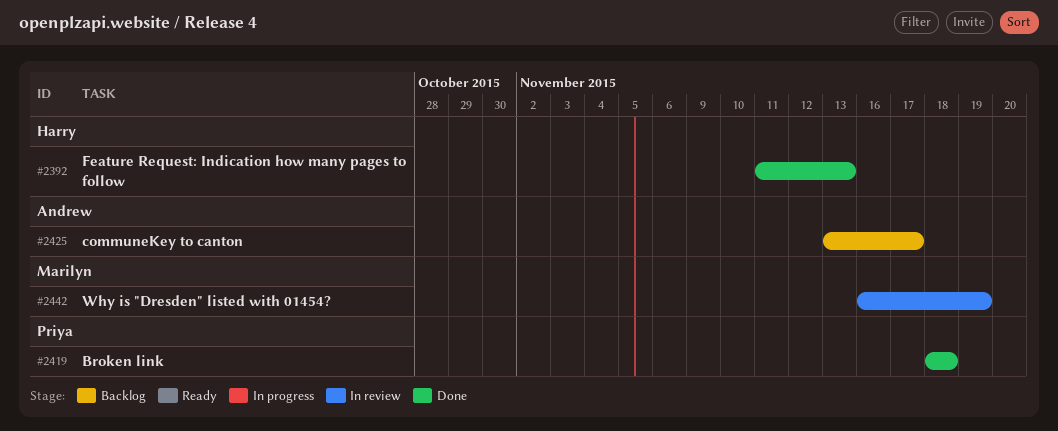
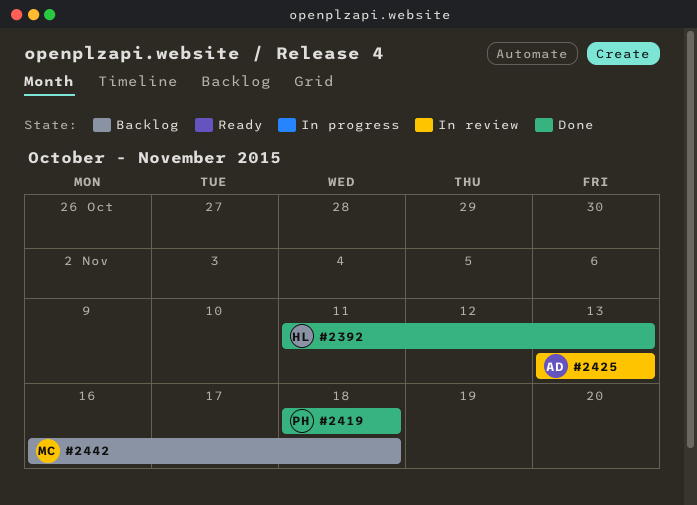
#2425, status: Backlog -> In review
#2425, due: Nov 17 -> Nov 13
#2442, status: In review -> Backlog
#2442, due: Nov 19 -> Nov 18

